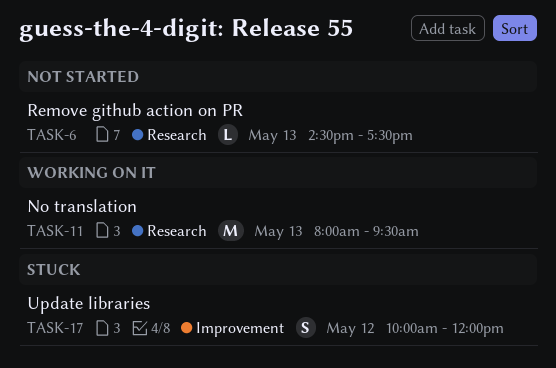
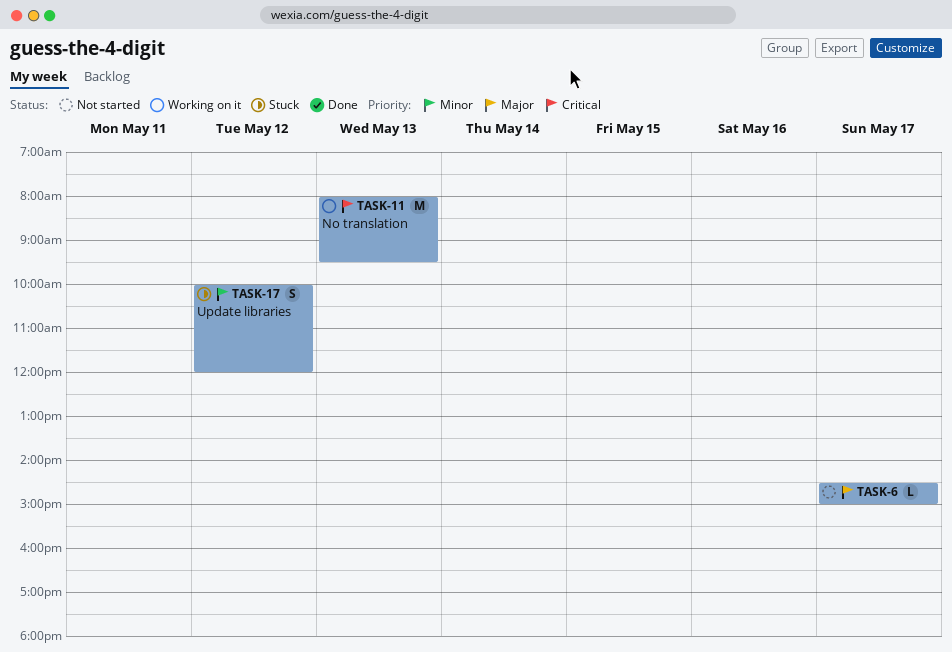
TASK-6, day: May 13 -> May 17
TASK-6, ends: 17:30 -> 15:00

